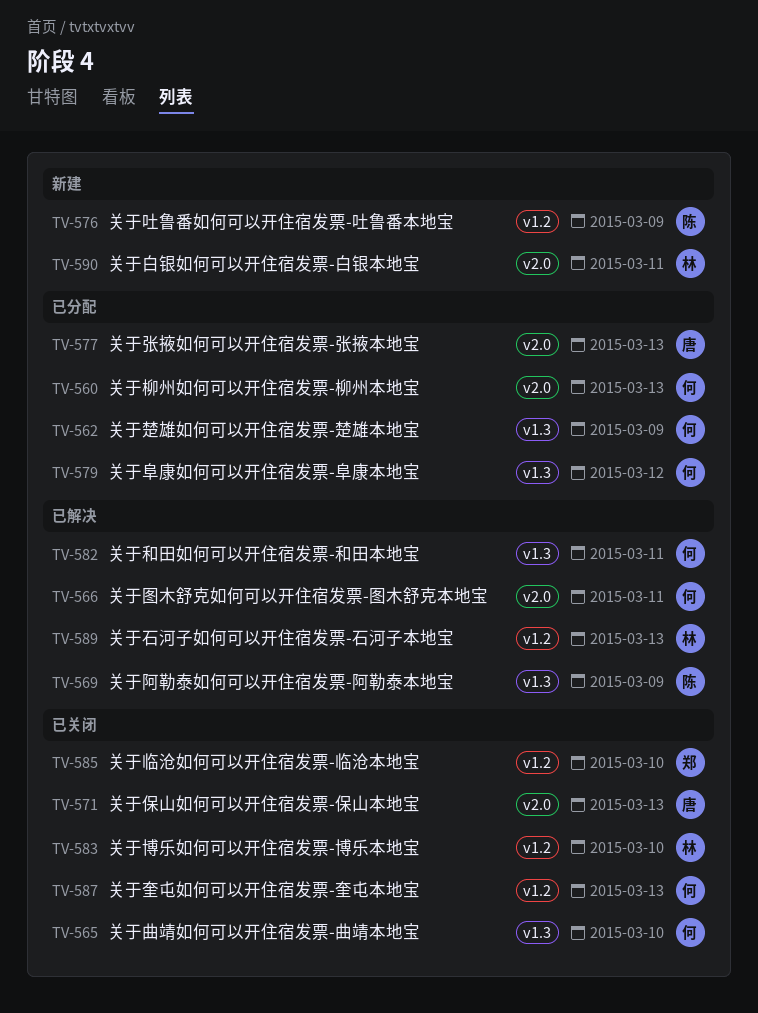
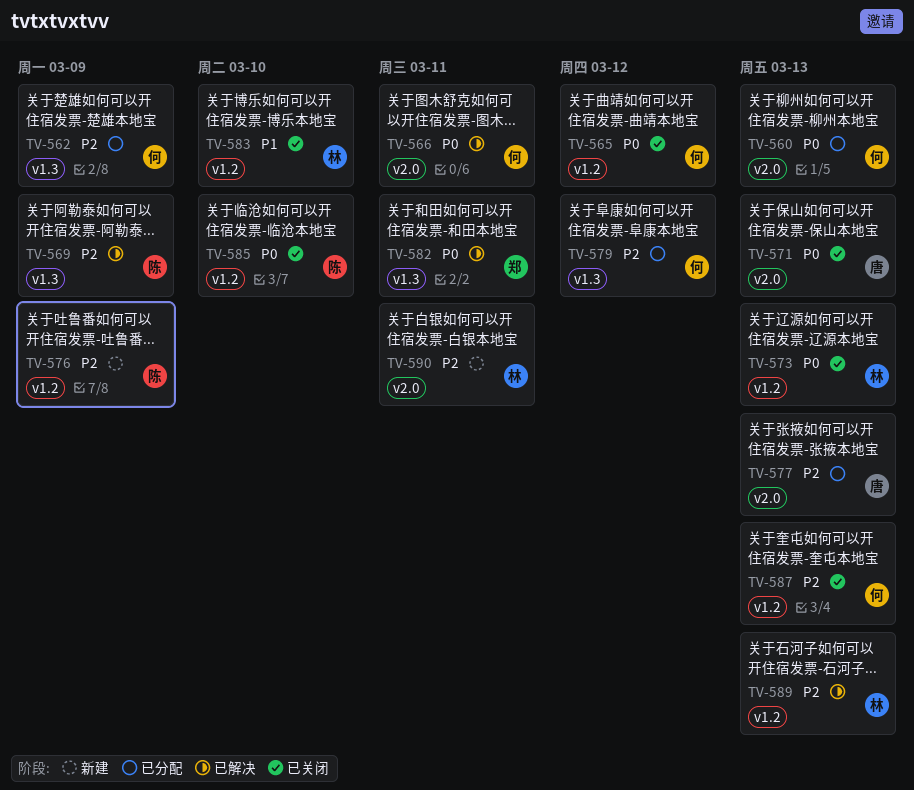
TV-565, label: v1.3 -> v1.2
TV-565, due: Mar 10 -> Mar 12
TV-573: none -> present
TV-582, owner: 何 -> 郑
TV-585, owner: 郑 -> 陈

